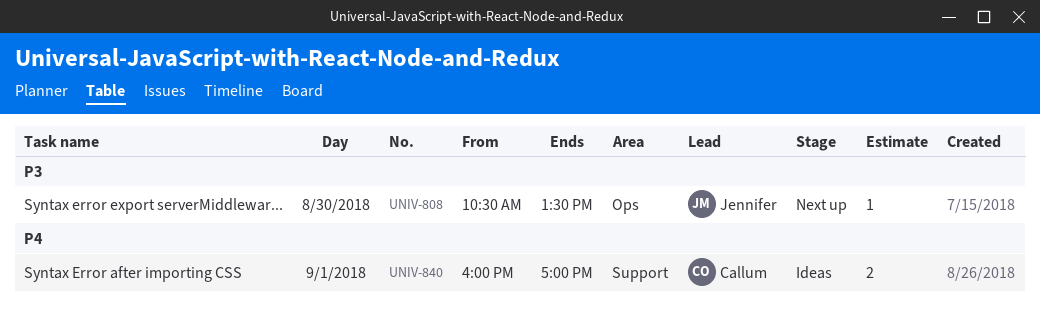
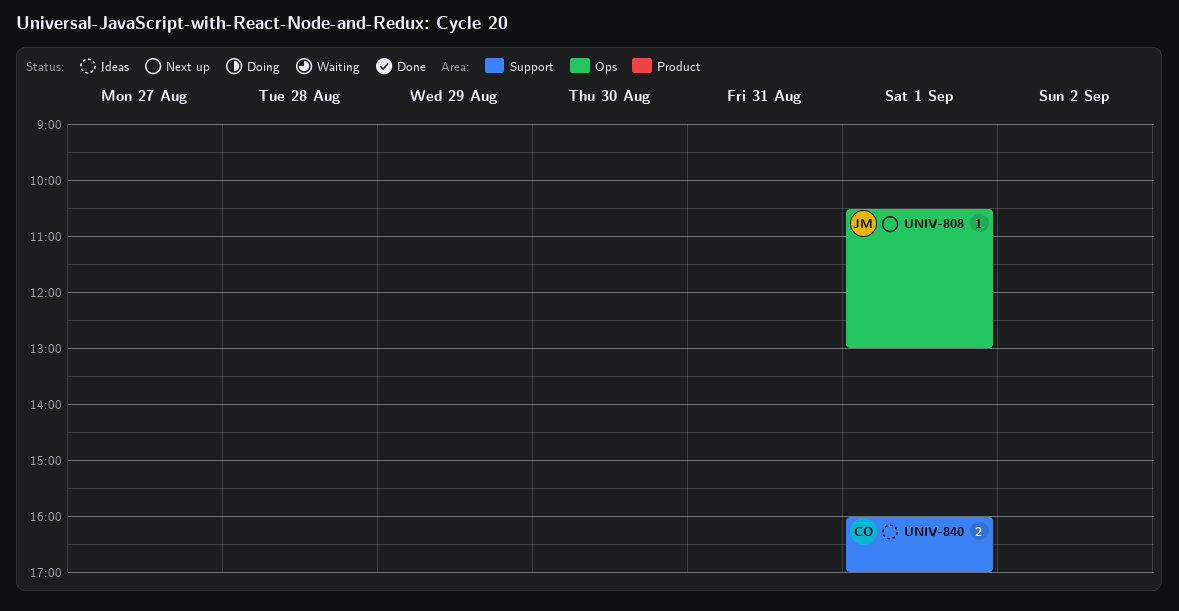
UNIV-808, day: Aug 30 -> Sep 1
UNIV-808, ends: 13:30 -> 13:00

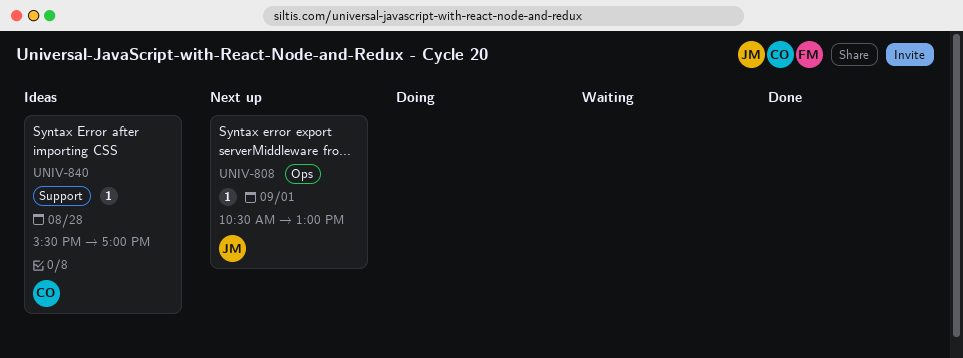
UNIV-840, estimate: 2 -> 1
UNIV-840, day: Sep 1 -> Aug 28
UNIV-840, begins: 16:00 -> 15:30

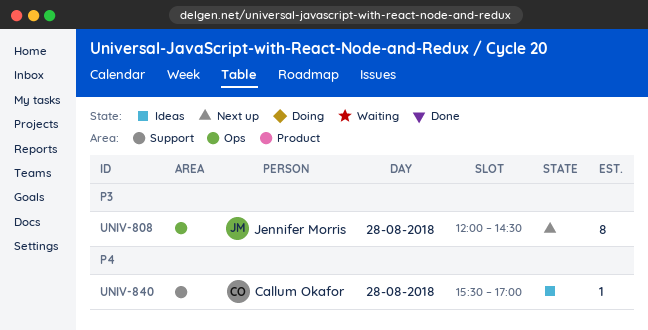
UNIV-808, estimate: 1 -> 8
UNIV-808, day: Sep 1 -> Aug 28
UNIV-808, begins: 10:30 -> 12:00
UNIV-808, ends: 13:00 -> 14:30

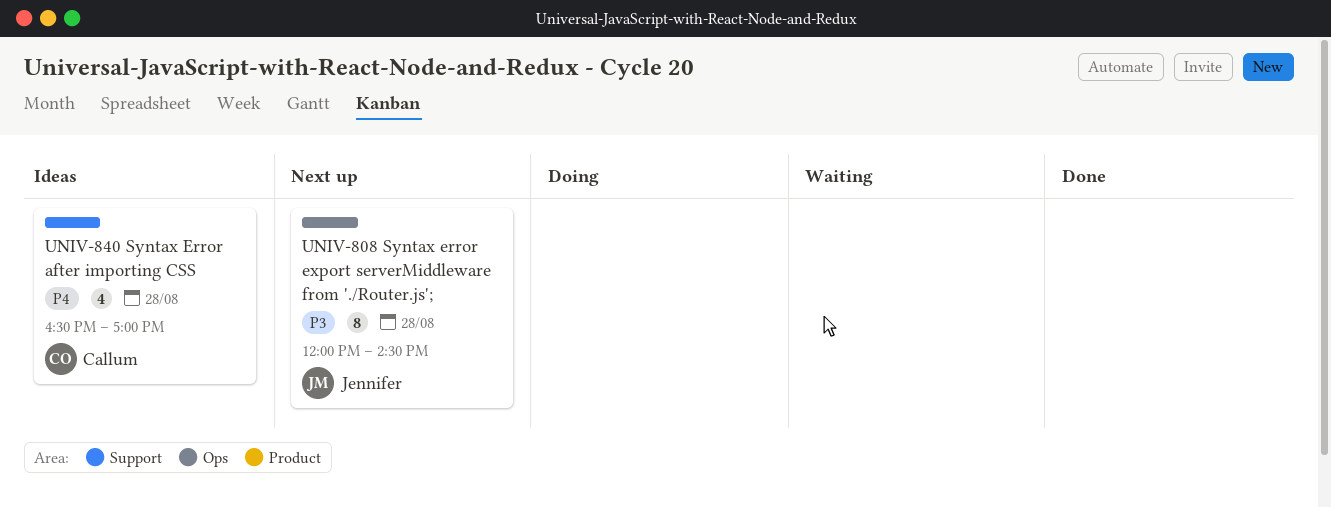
UNIV-840, estimate: 1 -> 4
UNIV-840, begins: 15:30 -> 16:30

